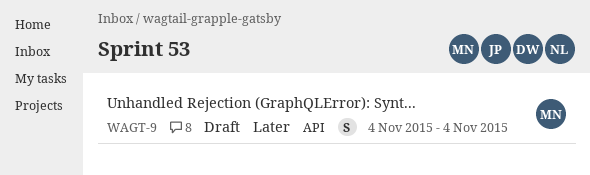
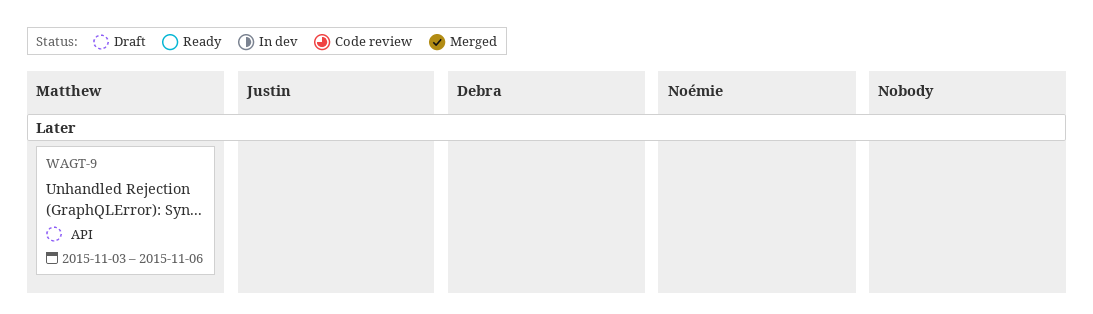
WAGT-9, start: Nov 4 -> Nov 3
WAGT-9, due: Nov 4 -> Nov 6

